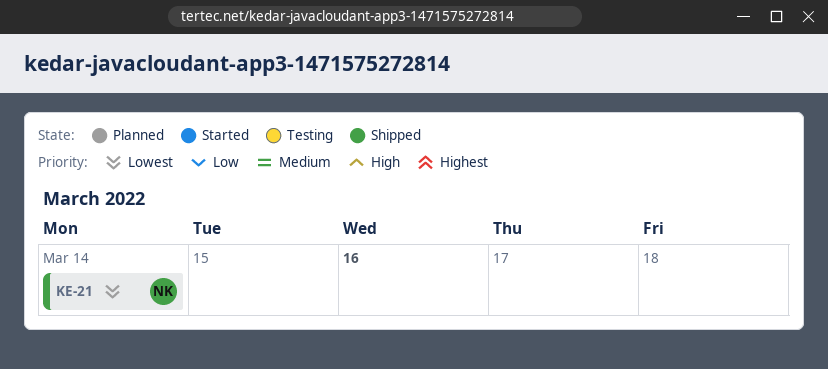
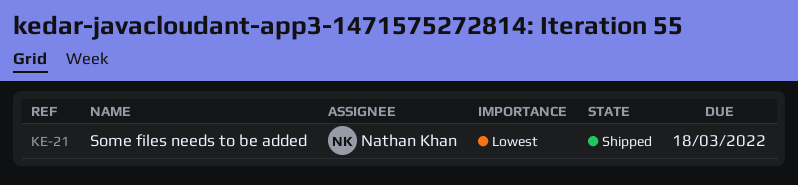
KE-21, due: Mar 14 -> Mar 18

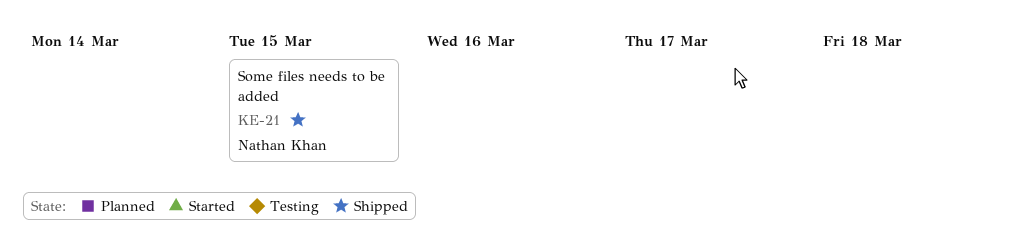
KE-21, due: Mar 18 -> Mar 15

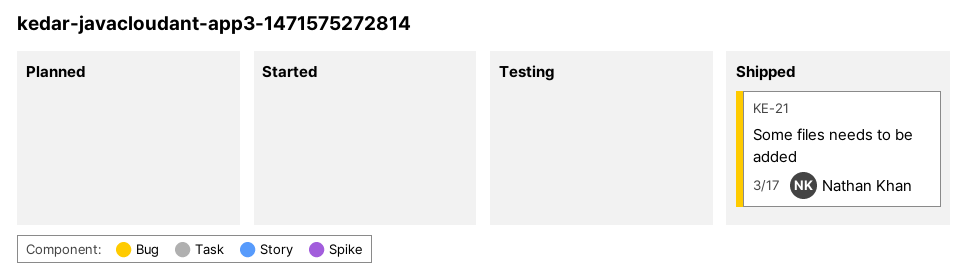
KE-21, due: Mar 15 -> Mar 17

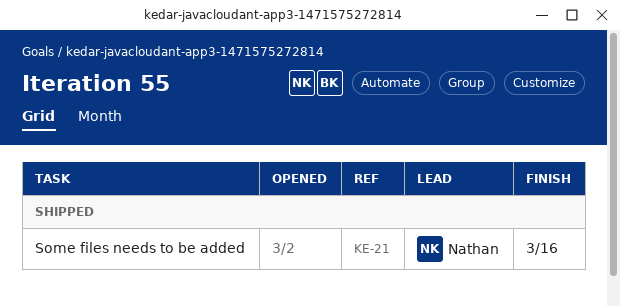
KE-21, due: Mar 17 -> Mar 16

